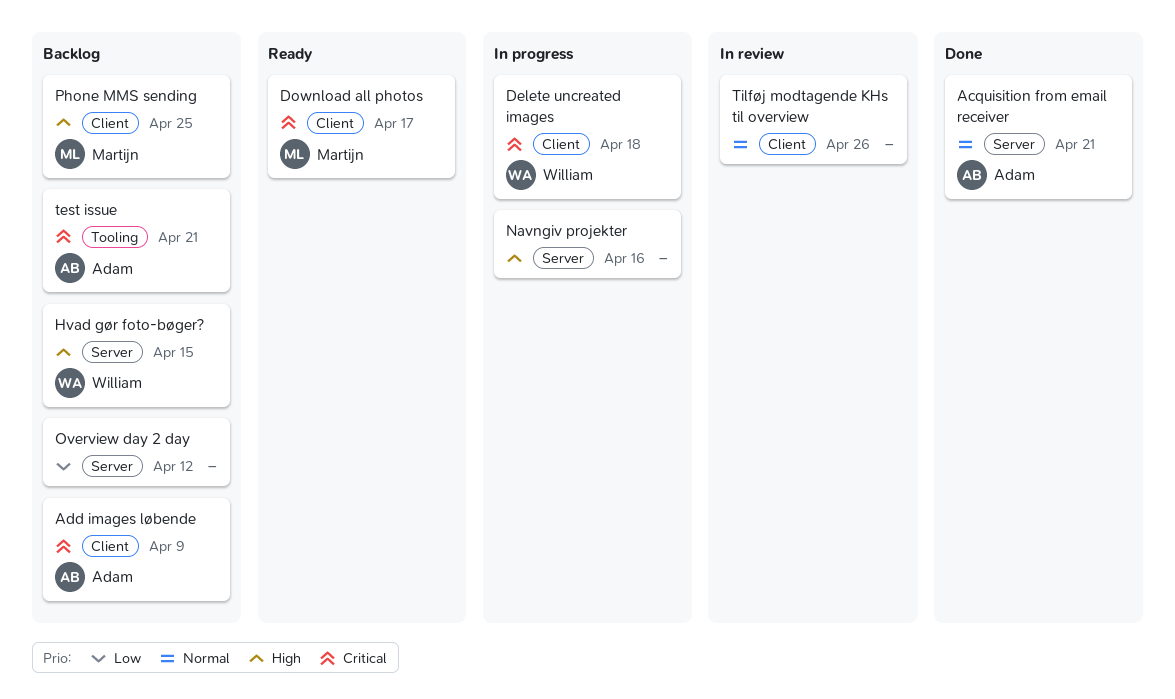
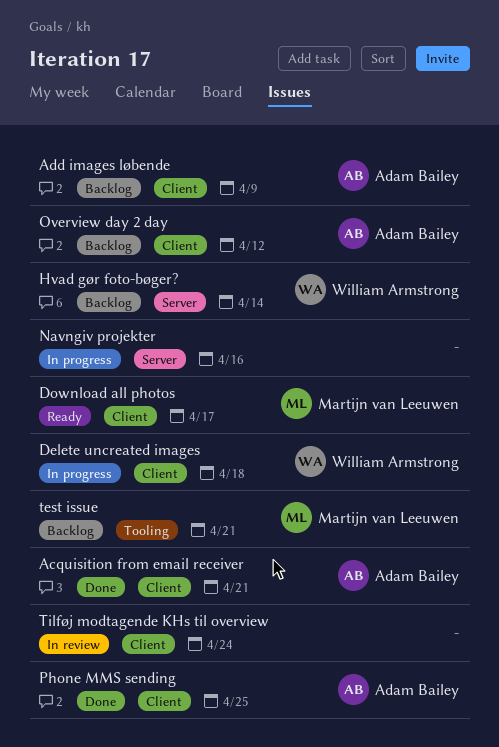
Acquisition from email receiver, label: Server -> Client
Hvad gør foto-bøger?, due: Apr 15 -> Apr 14
Overview day 2 day, owner: none -> Adam Bailey
Overview day 2 day, label: Server -> Client
Phone MMS sending, status: Backlog -> Done
Phone MMS sending, owner: Martijn van Leeuwen -> Adam Bailey
test issue, owner: Adam Bailey -> Martijn van Leeuwen
Tilføj modtagende KHs til overview, due: Apr 26 -> Apr 24

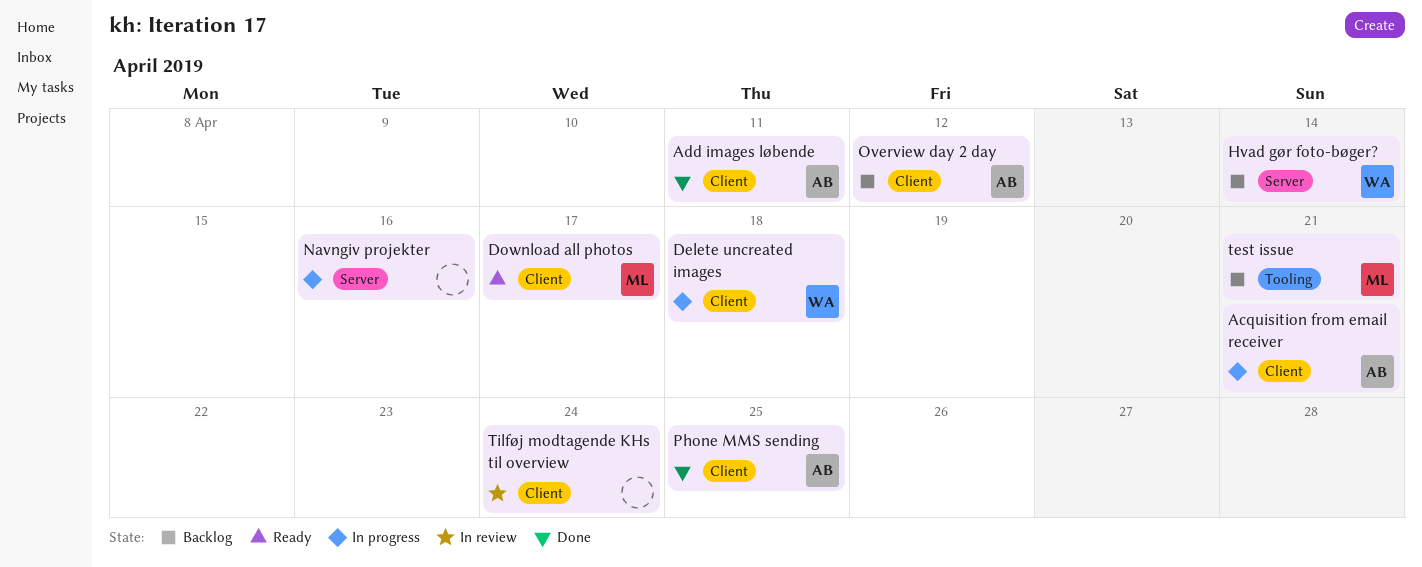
Acquisition from email receiver, status: Done -> In progress
Add images løbende, status: Backlog -> Done
Add images løbende, due: Apr 9 -> Apr 11

